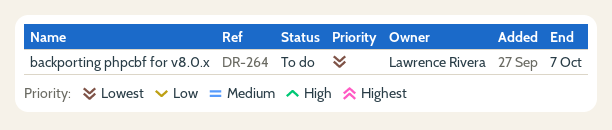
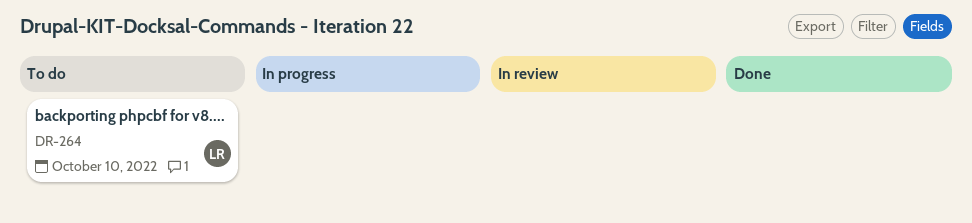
DR-264, due: Oct 7 -> Oct 10

